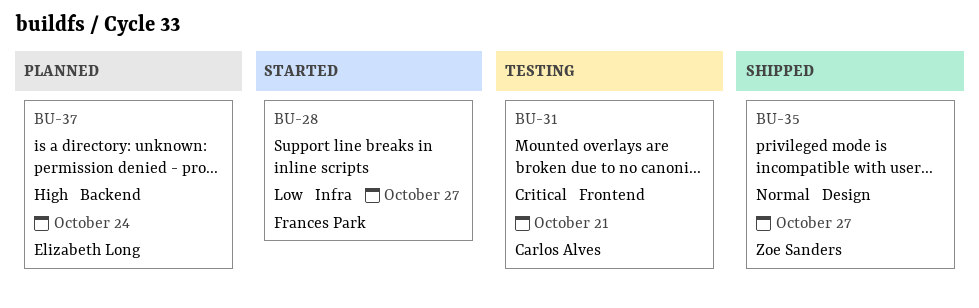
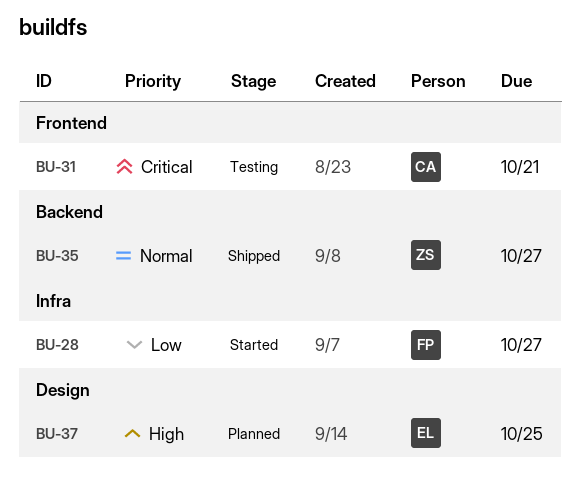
BU-35, label: Design -> Backend
BU-37, label: Backend -> Design
BU-37, due: Oct 24 -> Oct 25

